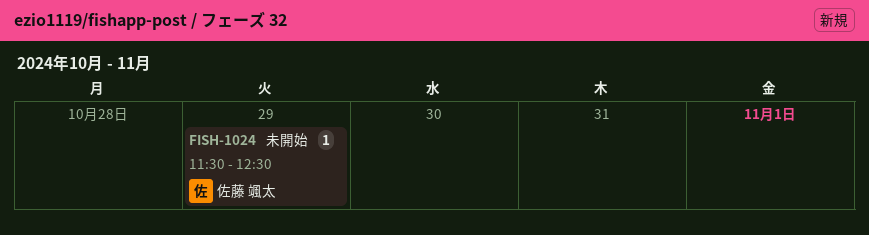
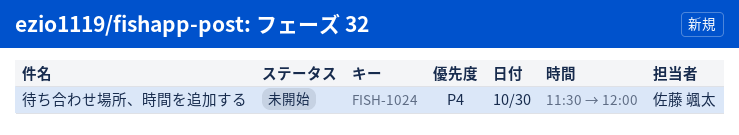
FISH-1024, day: Oct 29 -> Oct 30
FISH-1024, ends: 12:30 -> 12:00

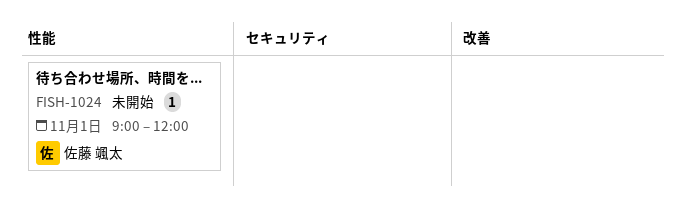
FISH-1024, day: Oct 30 -> Nov 1
FISH-1024, begins: 11:30 -> 09:00

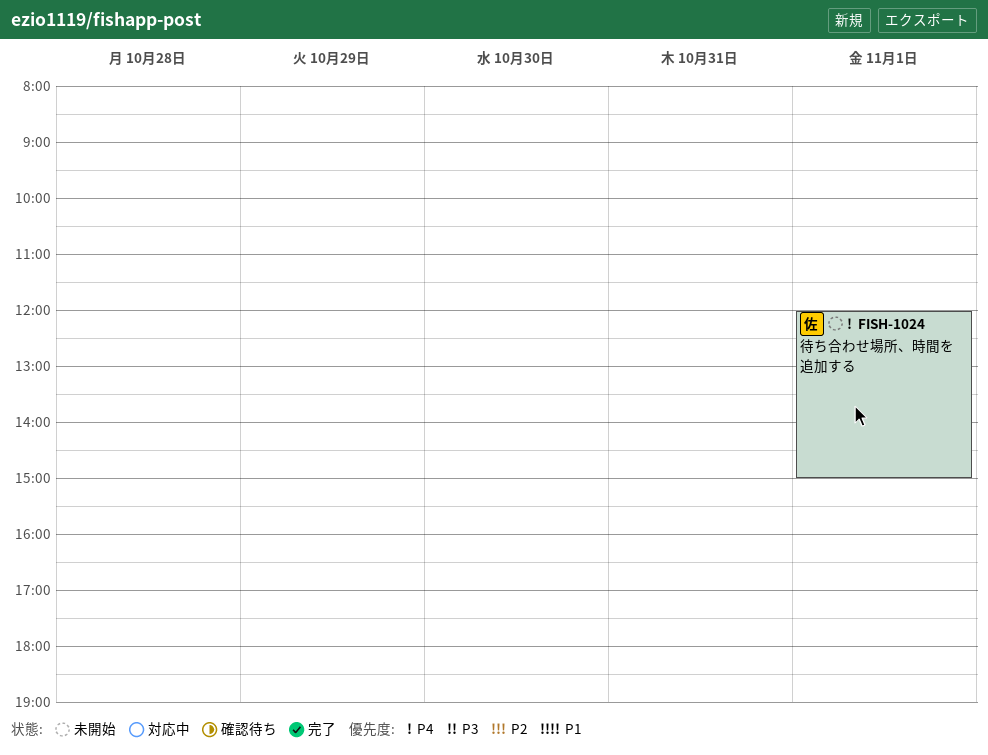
FISH-1024, begins: 09:00 -> 12:00
FISH-1024, ends: 12:00 -> 15:00

